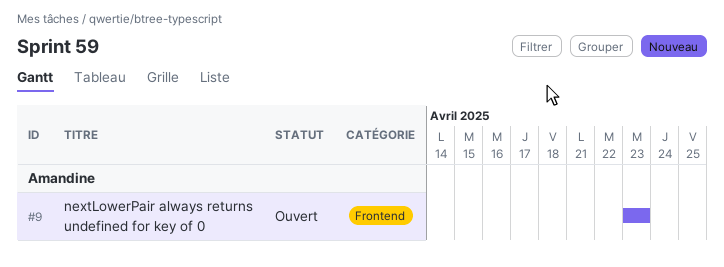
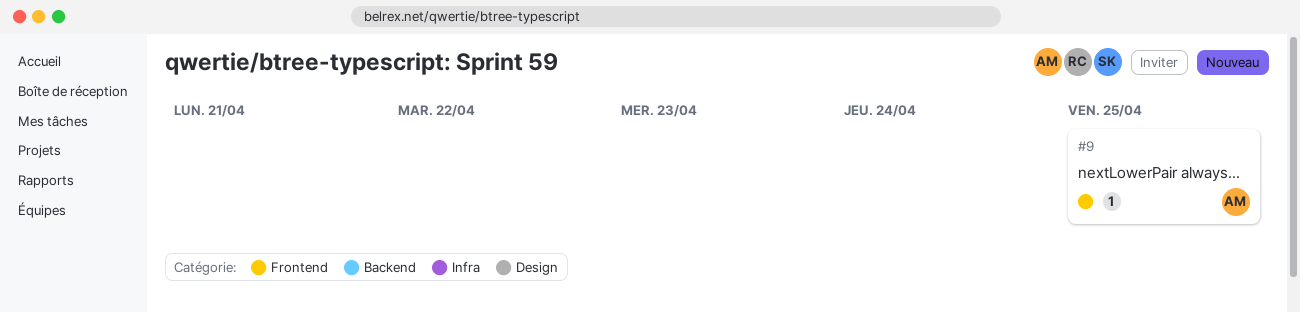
#9, due: Apr 23 -> Apr 25

